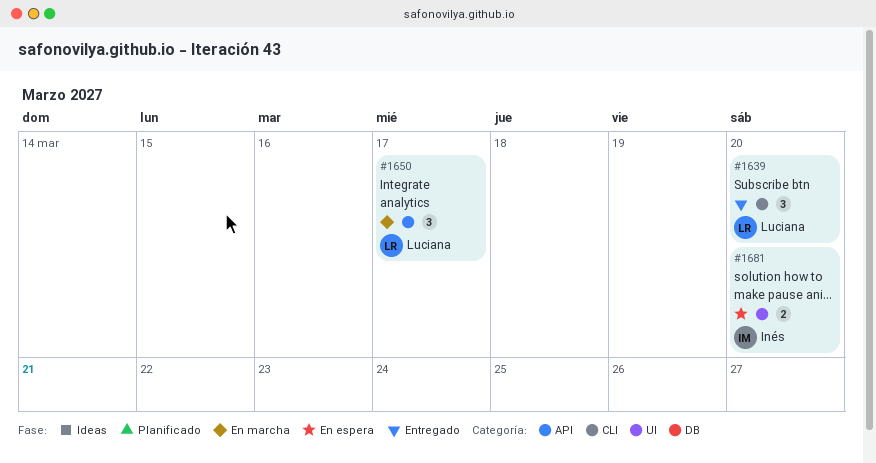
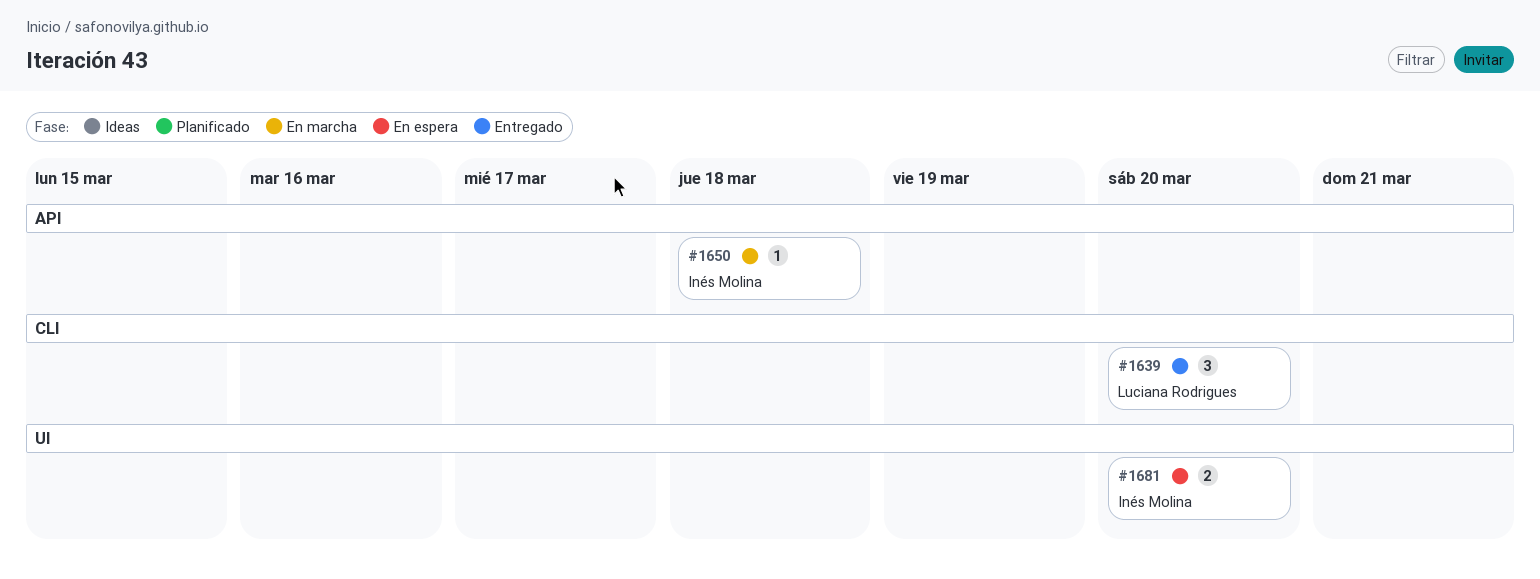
#1650, owner: Luciana Rodrigues -> Inés Molina
#1650, estimate: 3 -> 1
#1650, due: Mar 17 -> Mar 18

